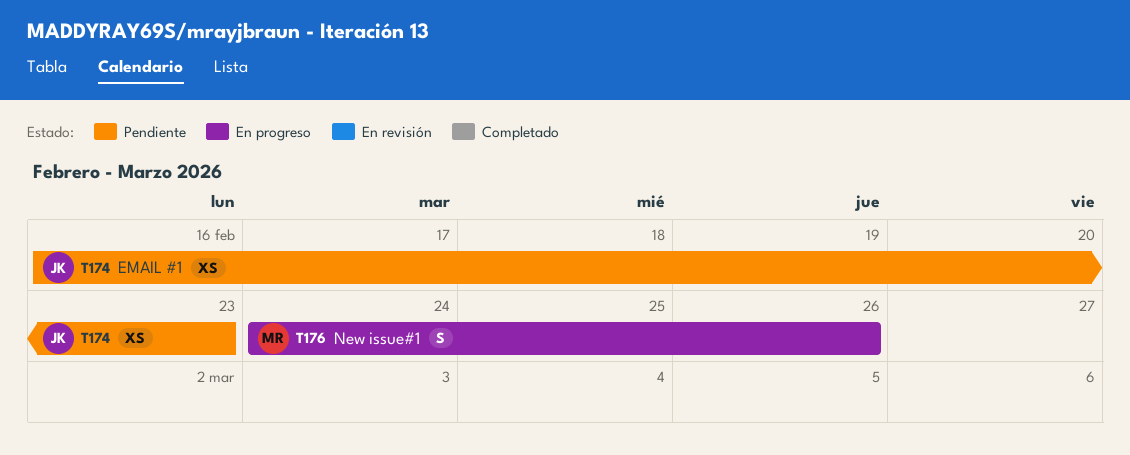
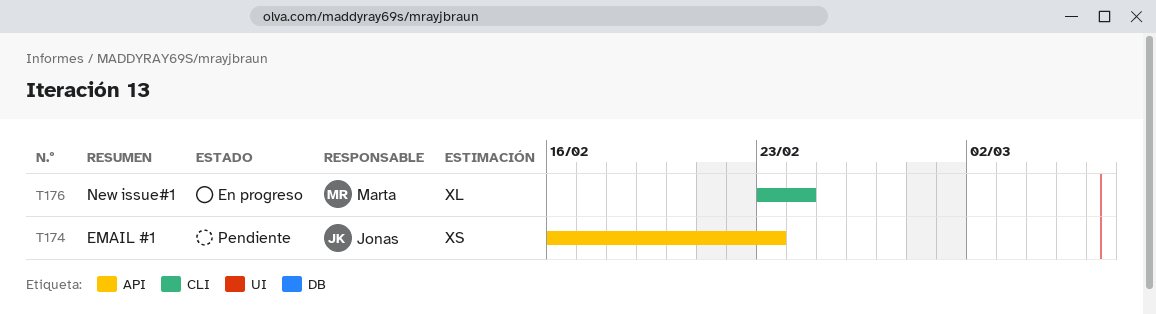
T176, estimate: S -> XL
T176, start: Feb 24 -> Feb 23
T176, due: Feb 26 -> Feb 24

